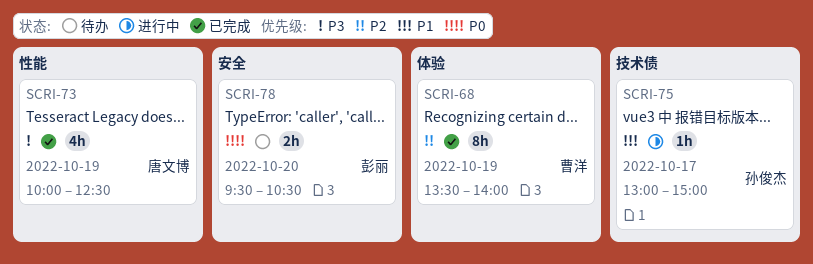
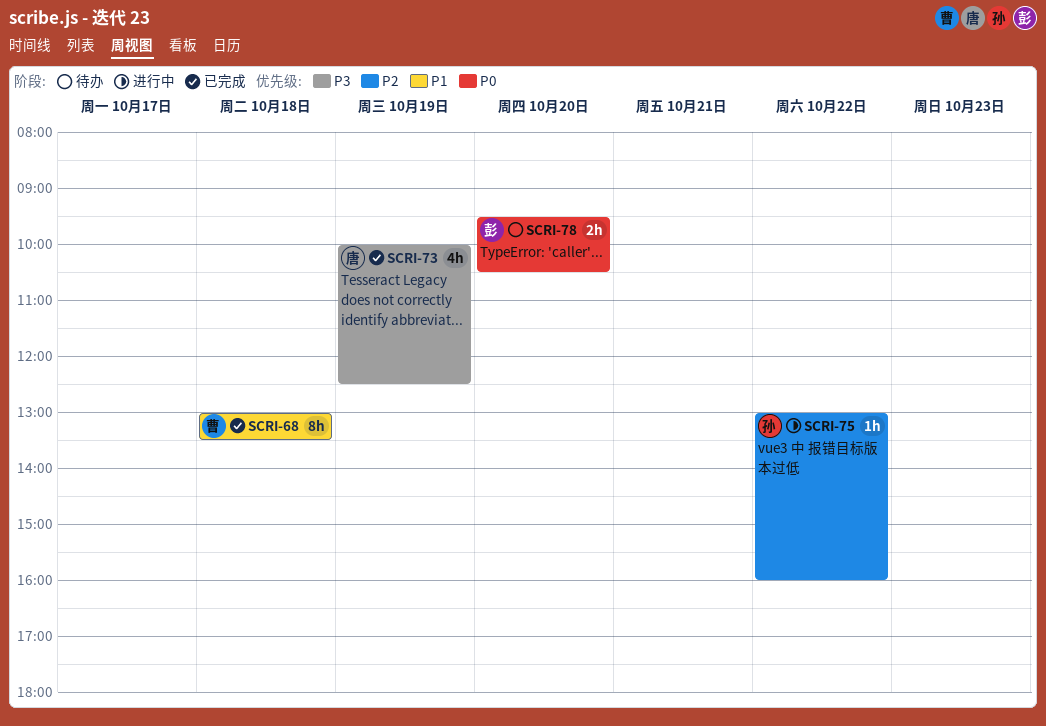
SCRI-68, priority: P2 -> P1
SCRI-68, day: Oct 19 -> Oct 18
SCRI-68, begins: 13:30 -> 13:00
SCRI-68, ends: 14:00 -> 13:30
SCRI-75, priority: P1 -> P2
SCRI-75, day: Oct 17 -> Oct 22
SCRI-75, ends: 15:00 -> 16:00

